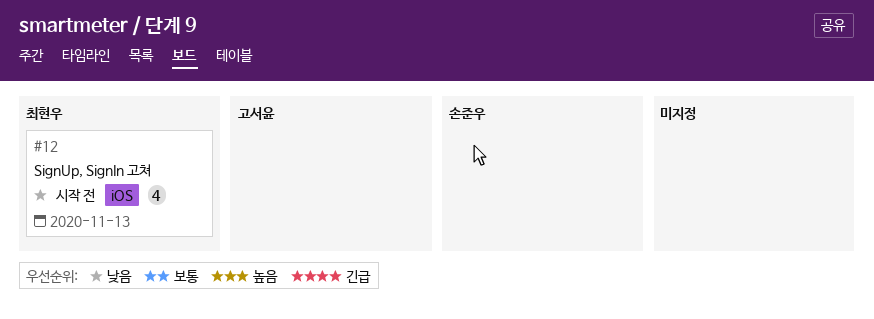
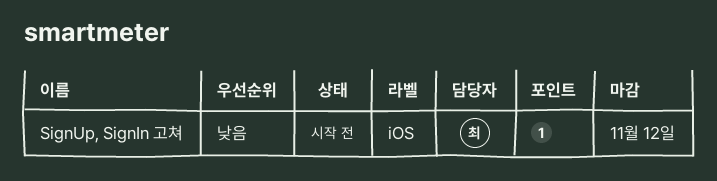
SignUp, SignIn 고쳐, estimate: 4 -> 1
SignUp, SignIn 고쳐, due: Nov 13 -> Nov 12

